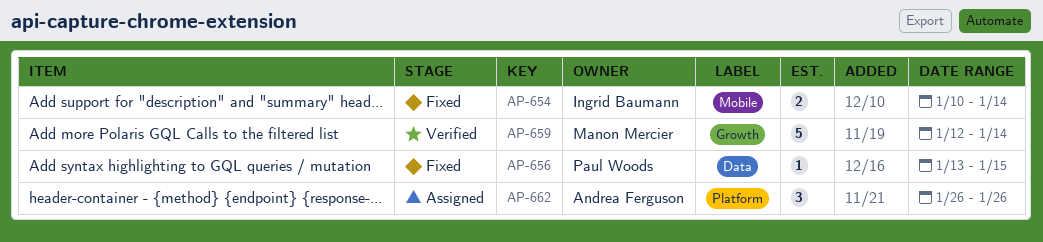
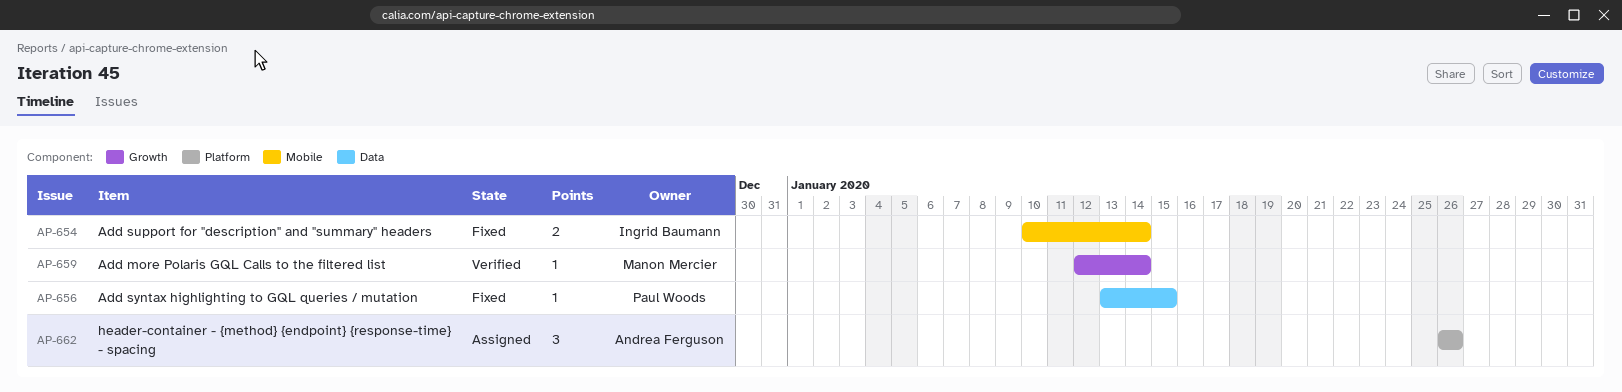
AP-659, estimate: 5 -> 1

